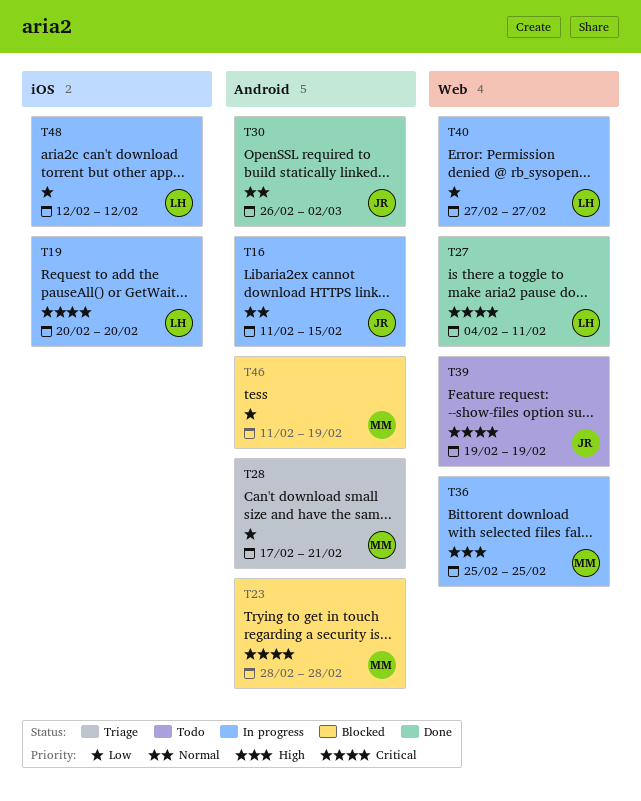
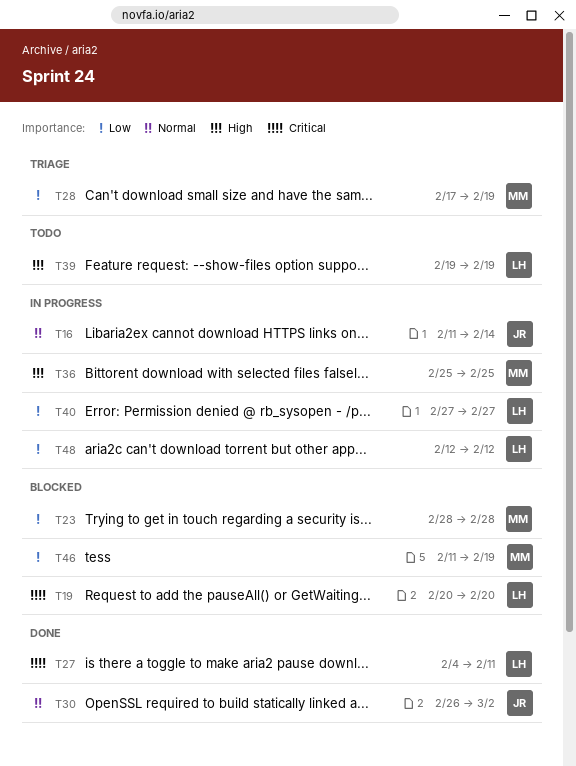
T16, due: Feb 15 -> Feb 14
T19, status: In progress -> Blocked
T23, priority: Critical -> Low
T28, due: Feb 21 -> Feb 19
T39, owner: JR -> LH
T39, priority: Critical -> High

